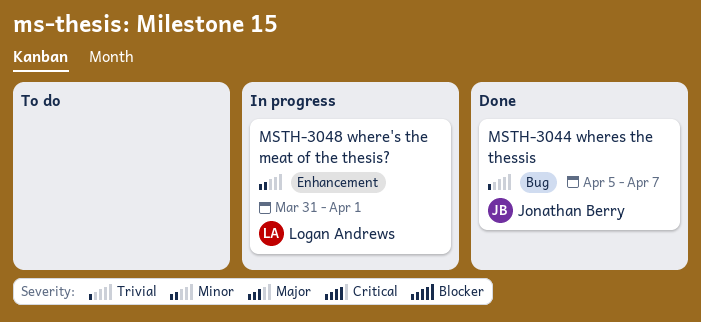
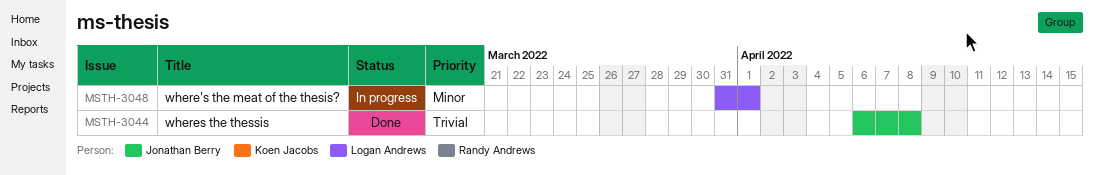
MSTH-3044, start: Apr 5 -> Apr 6
MSTH-3044, due: Apr 7 -> Apr 8

